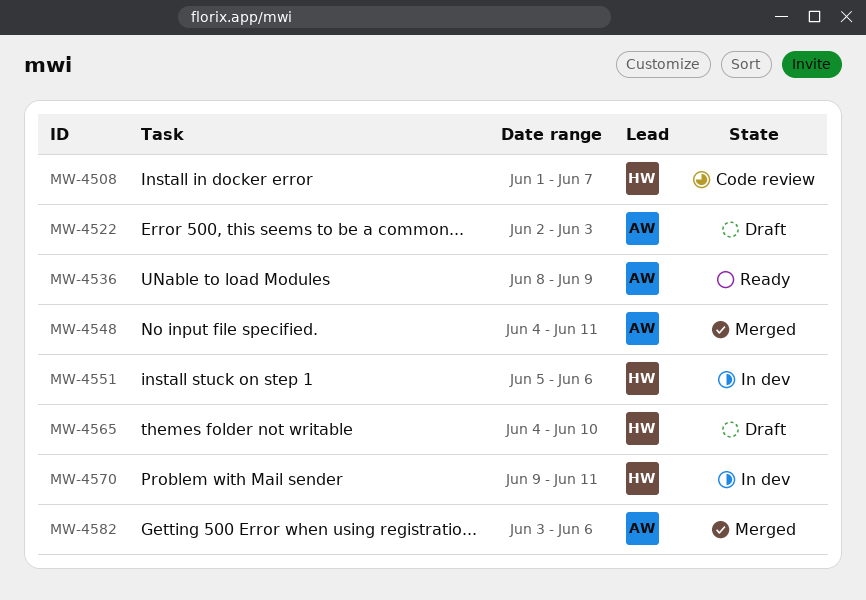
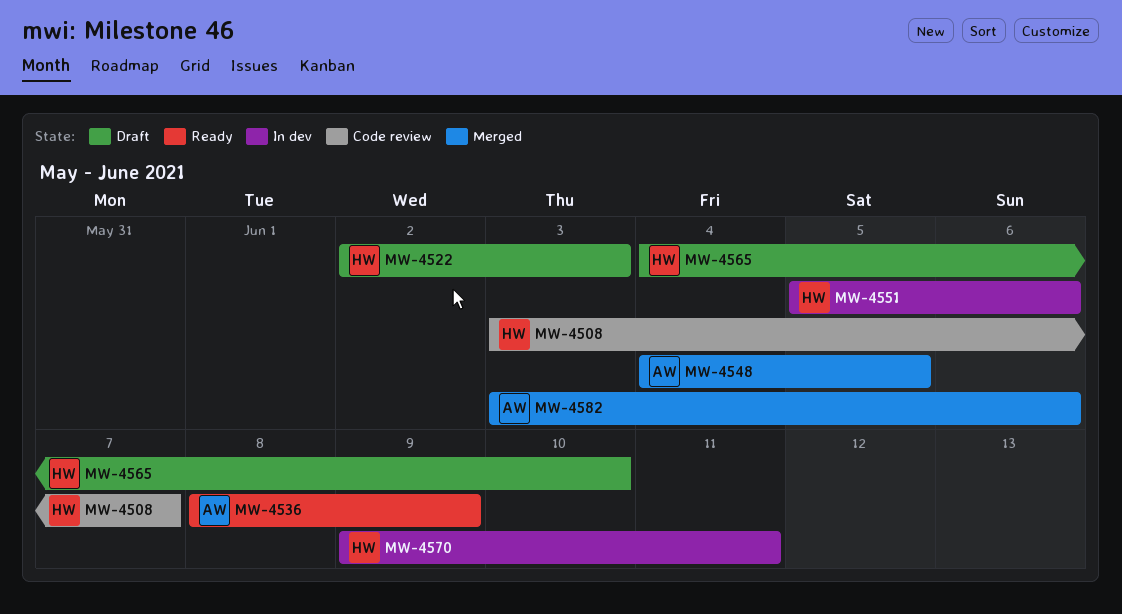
MW-4508, start: Jun 1 -> Jun 3
MW-4522, owner: AW -> HW
MW-4548, due: Jun 11 -> Jun 5

